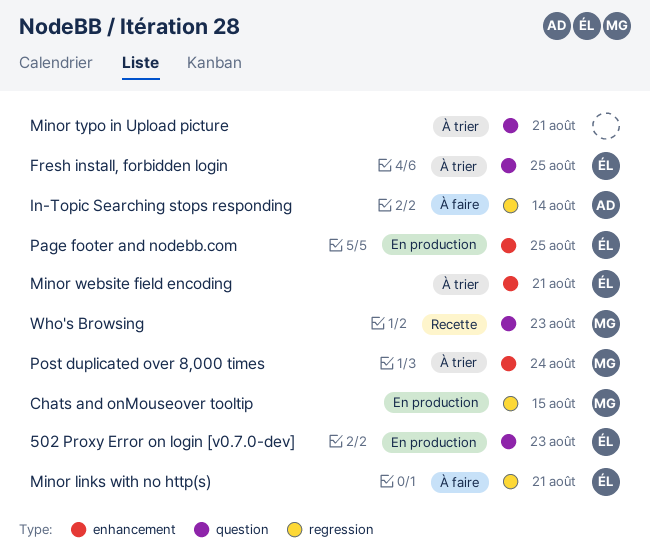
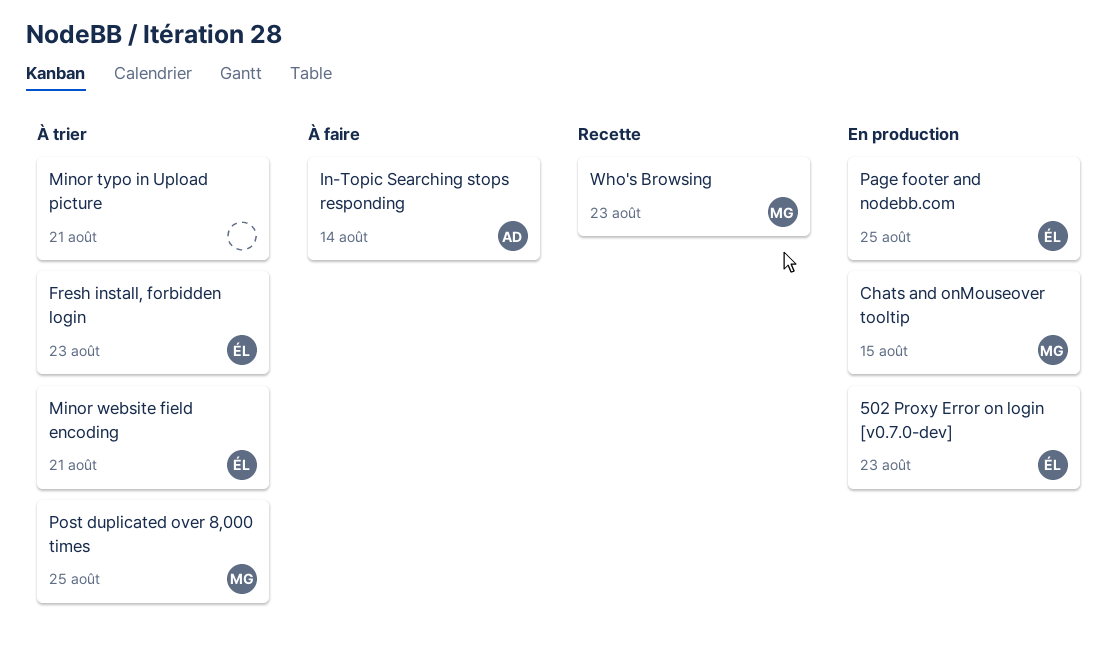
Fresh install, forbidden login, due: Aug 25 -> Aug 23
Minor links with no http(s): present -> none
Post duplicated over 8,000 times, due: Aug 24 -> Aug 25

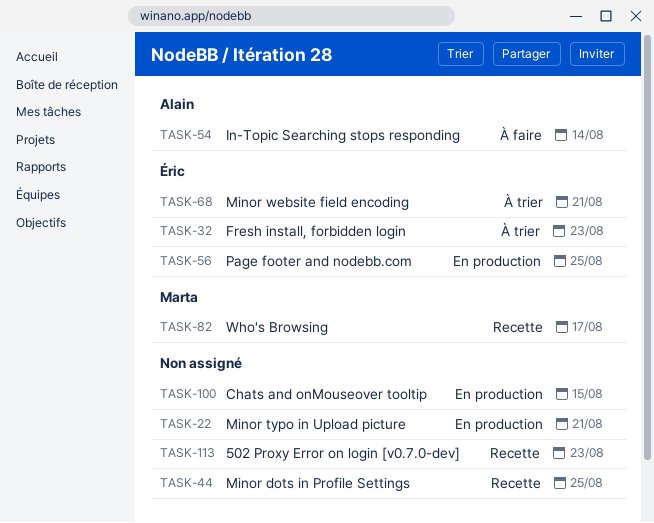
502 Proxy Error on login [v0.7.0-dev], status: En production -> Recette
502 Proxy Error on login [v0.7.0-dev], owner: Éric -> none
Chats and onMouseover tooltip, owner: Marta -> none
Minor dots in Profile Settings: none -> present
Minor typo in Upload picture, status: À trier -> En production
Post duplicated over 8,000 times: present -> none
Who's Browsing, due: Aug 23 -> Aug 17

